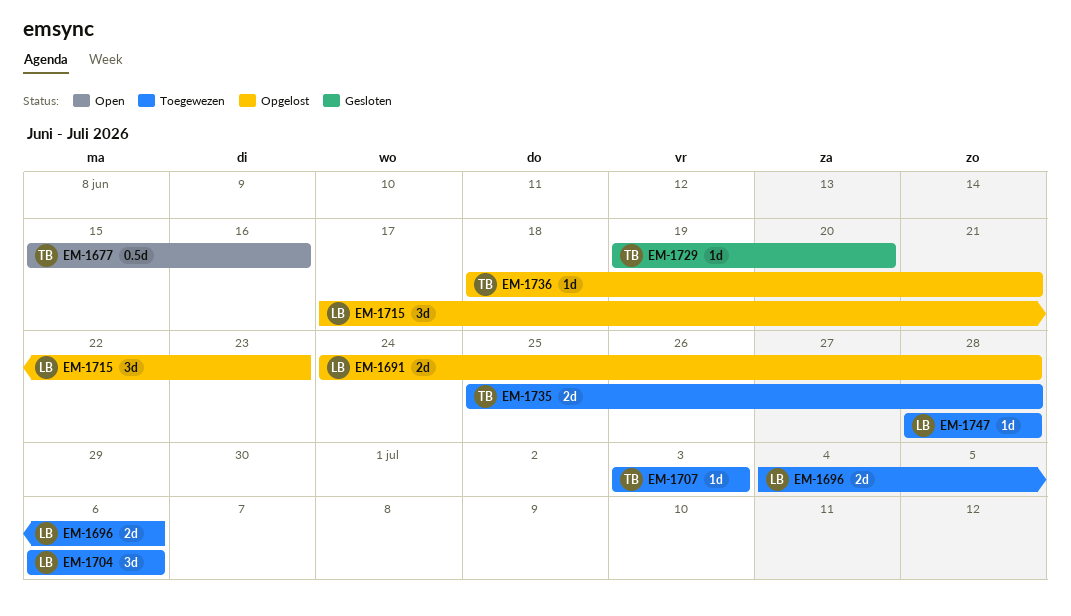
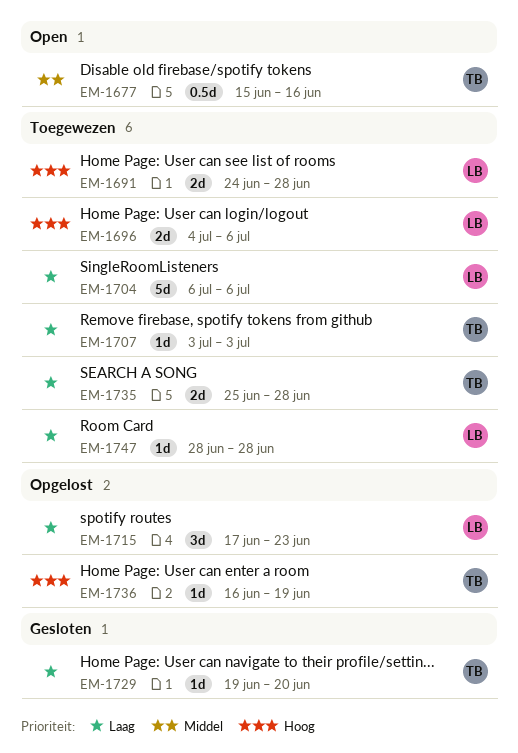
EM-1691, status: Opgelost -> Toegewezen
EM-1704, estimate: 3d -> 5d
EM-1736, start: Jun 18 -> Jun 16
EM-1736, due: Jun 21 -> Jun 19

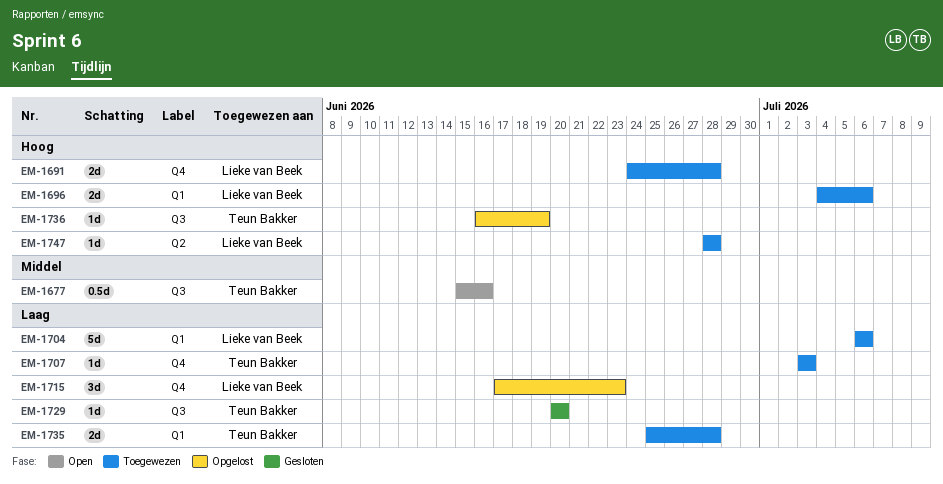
EM-1729, start: Jun 19 -> Jun 20
EM-1747, priority: Laag -> Hoog

